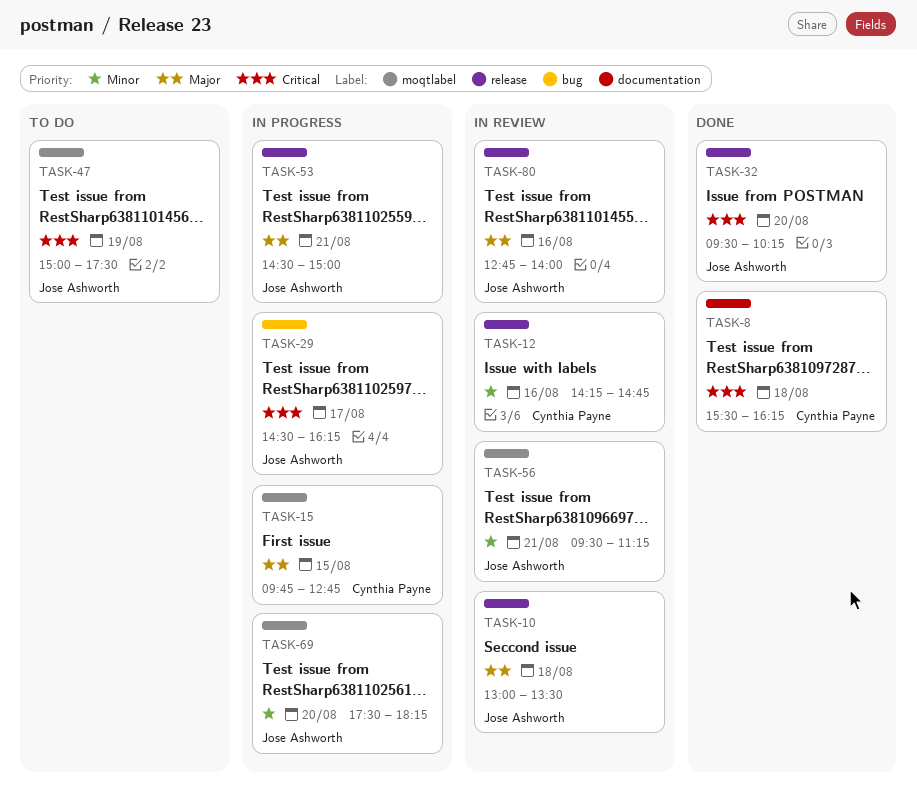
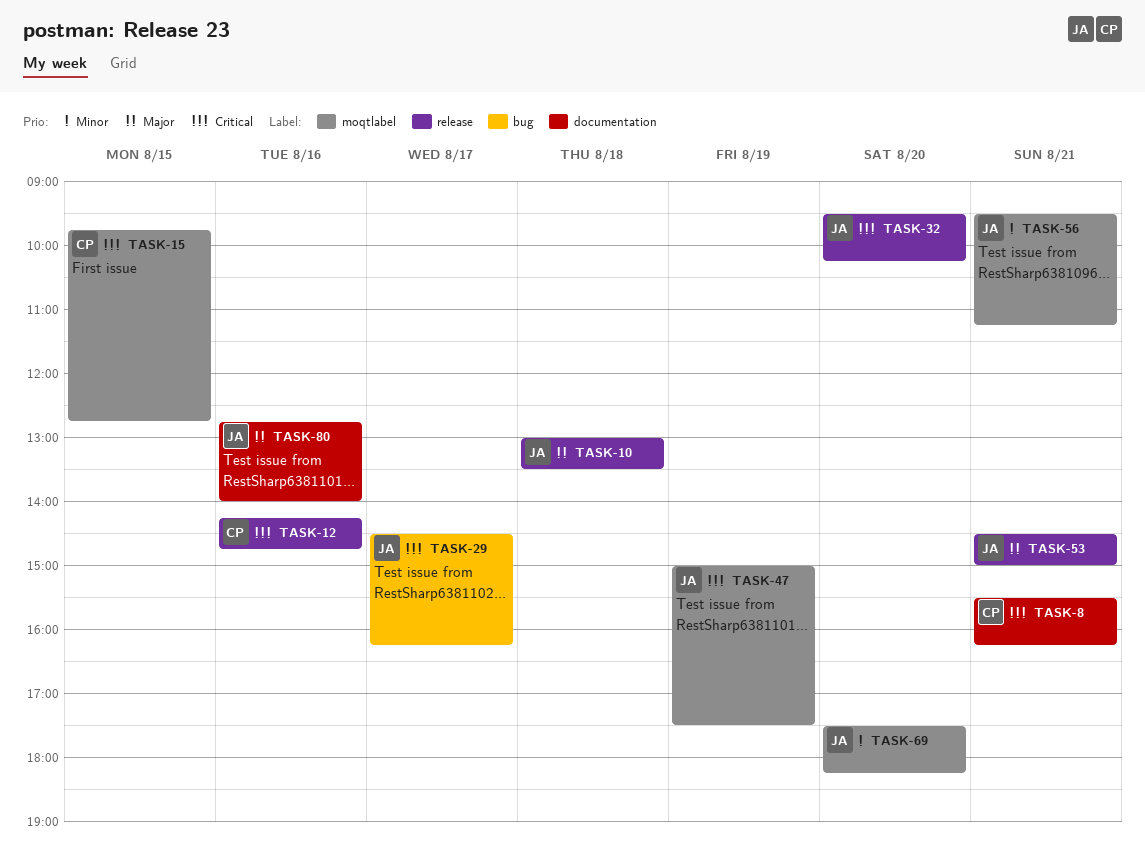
TASK-8, day: Aug 18 -> Aug 21
TASK-12, priority: Minor -> Critical
TASK-15, priority: Major -> Critical
TASK-80, label: release -> documentation

